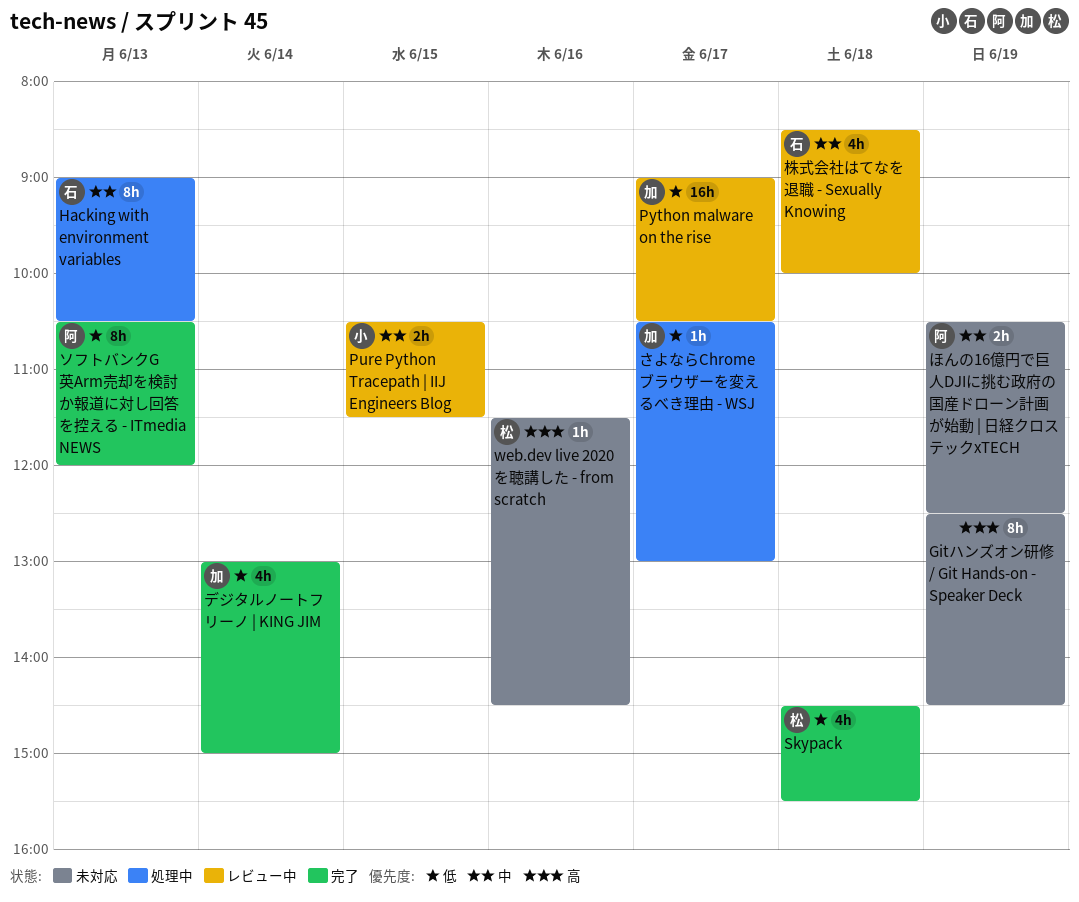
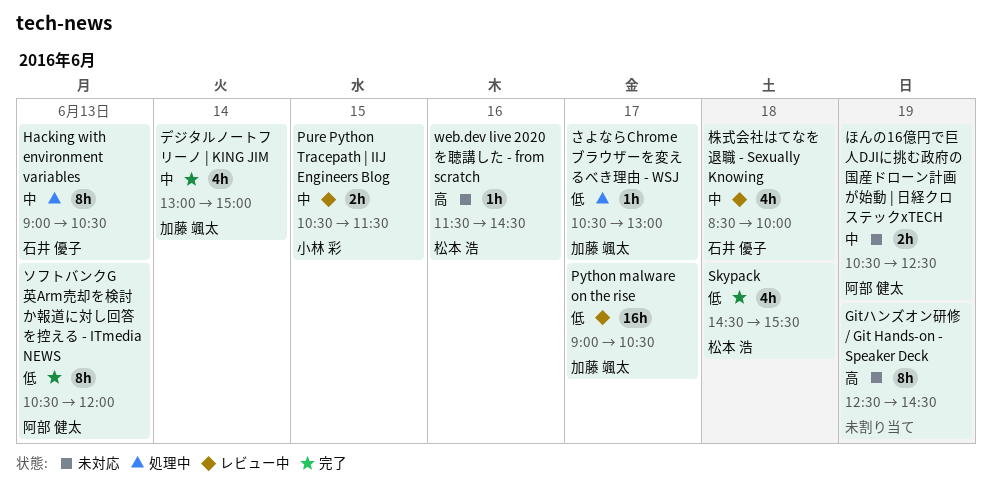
デジタルノートフリーノ | KING JIM, priority: 低 -> 中

